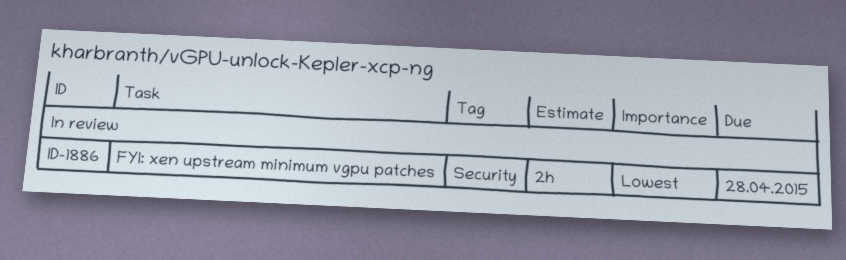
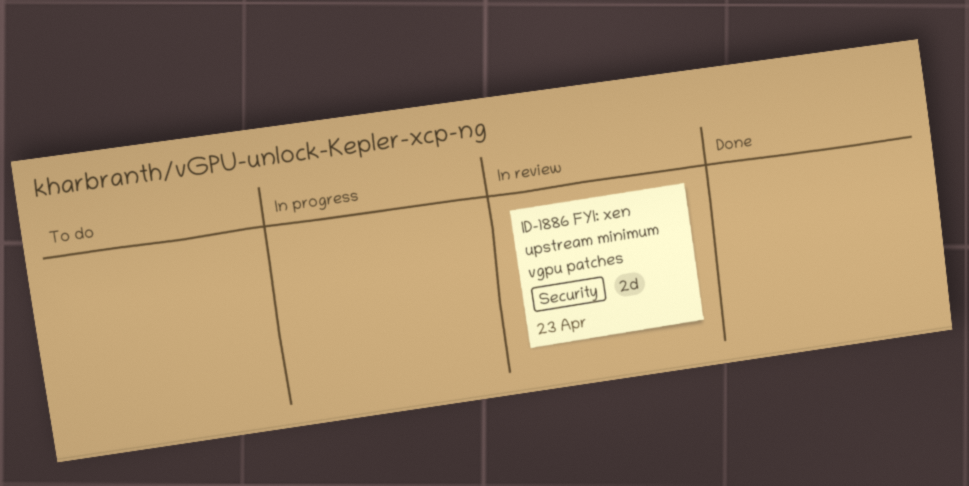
ID-1886, estimate: 2h -> 2d
ID-1886, due: Apr 28 -> Apr 23

